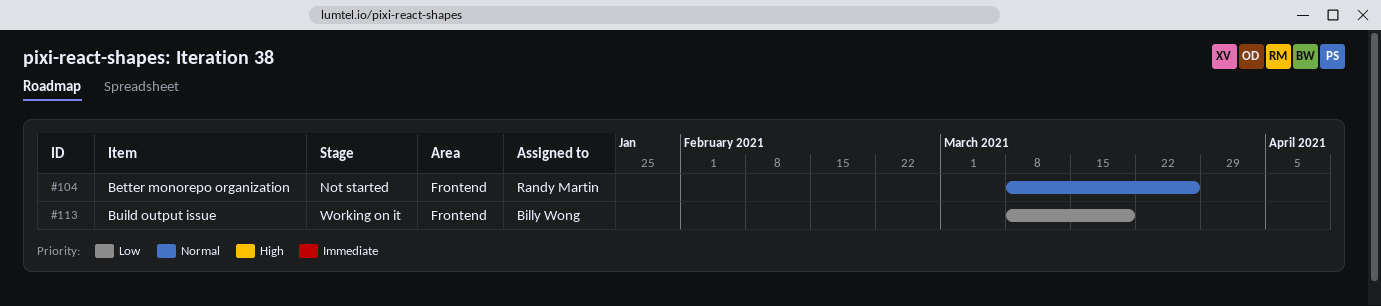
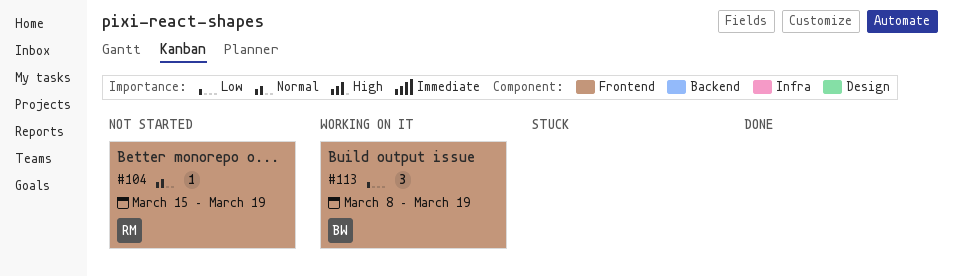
#104, start: Mar 8 -> Mar 15
#104, due: Mar 26 -> Mar 19

